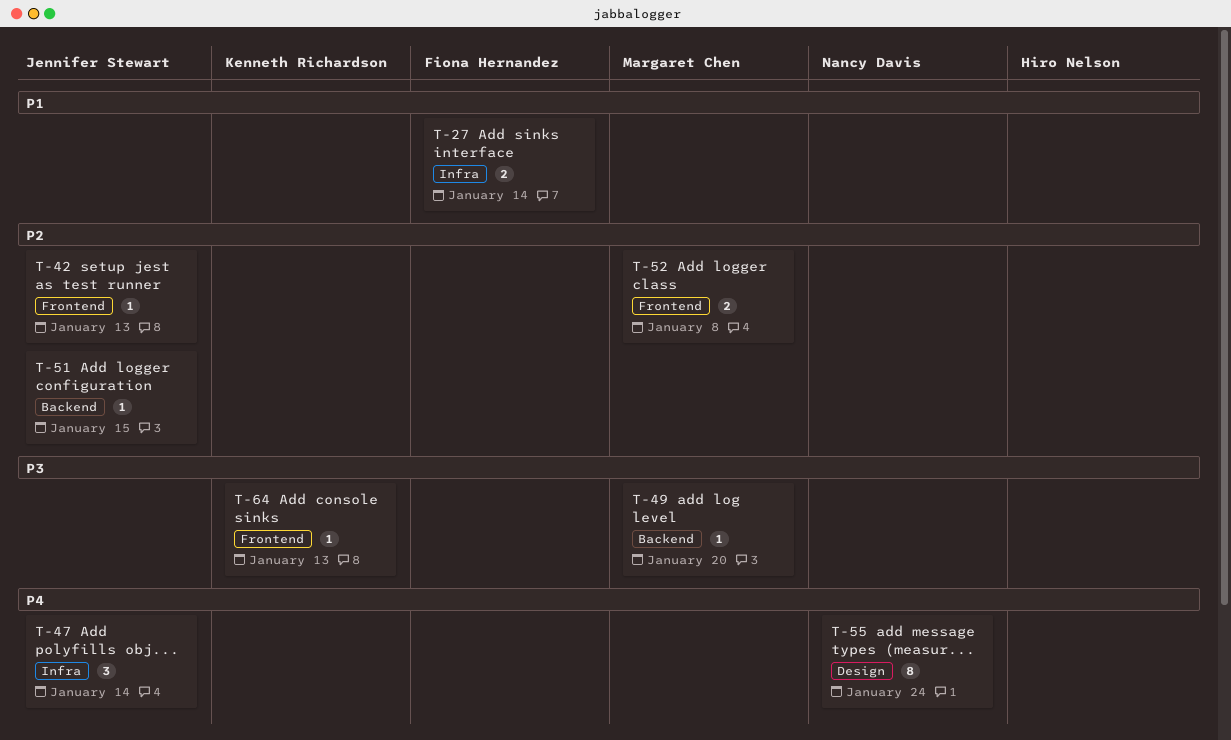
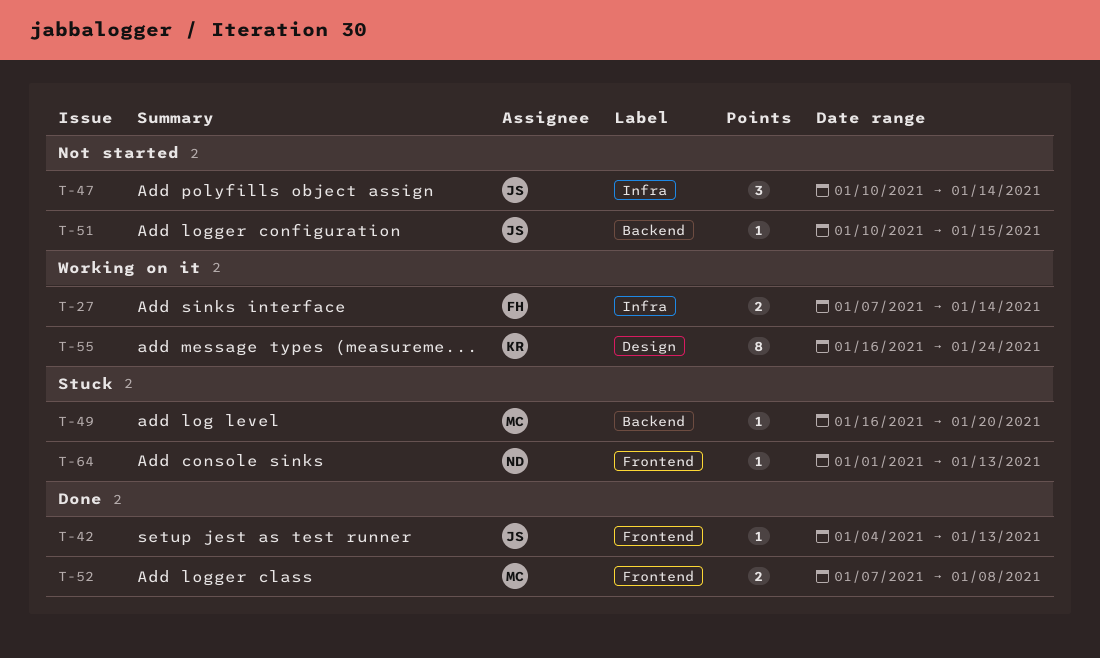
T-55, owner: Nancy Davis -> Kenneth Richardson
T-64, owner: Kenneth Richardson -> Nancy Davis

